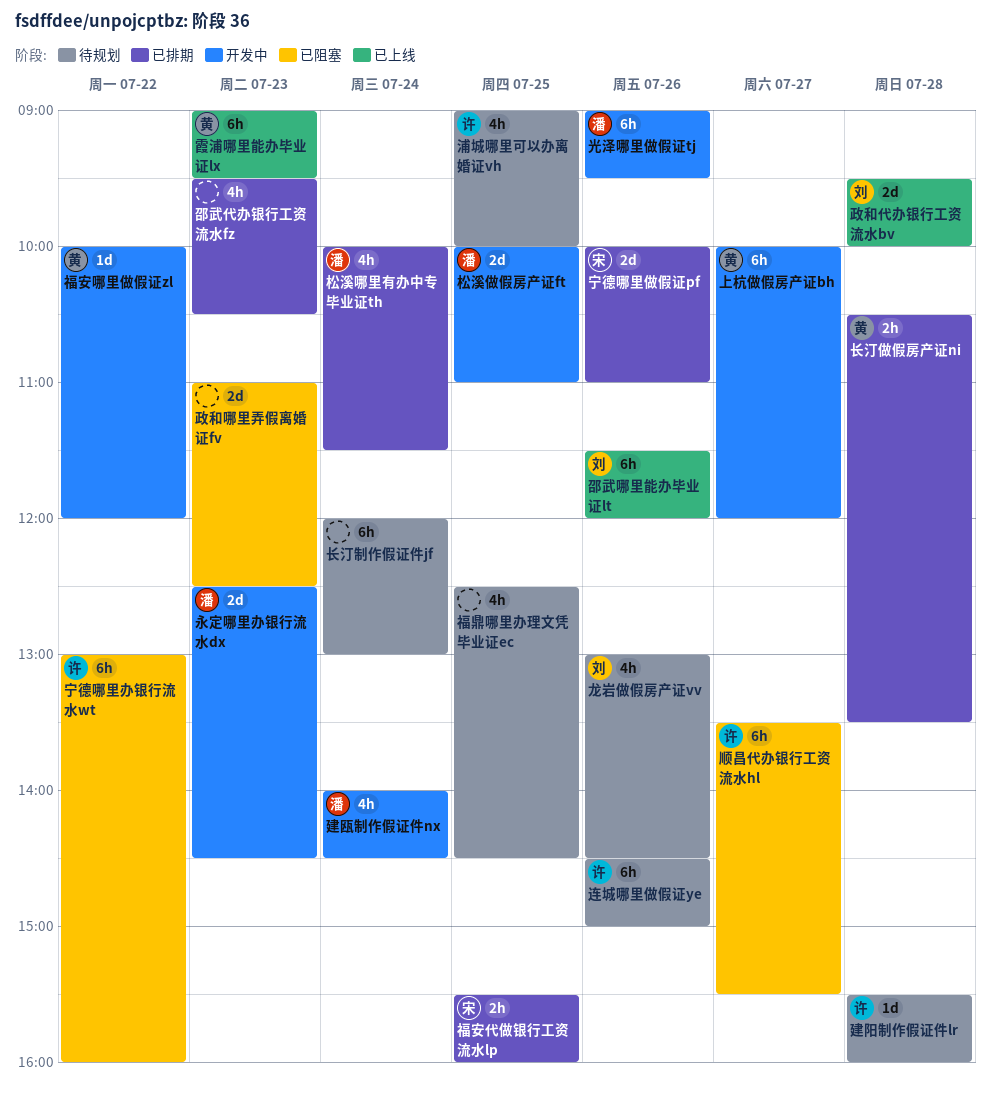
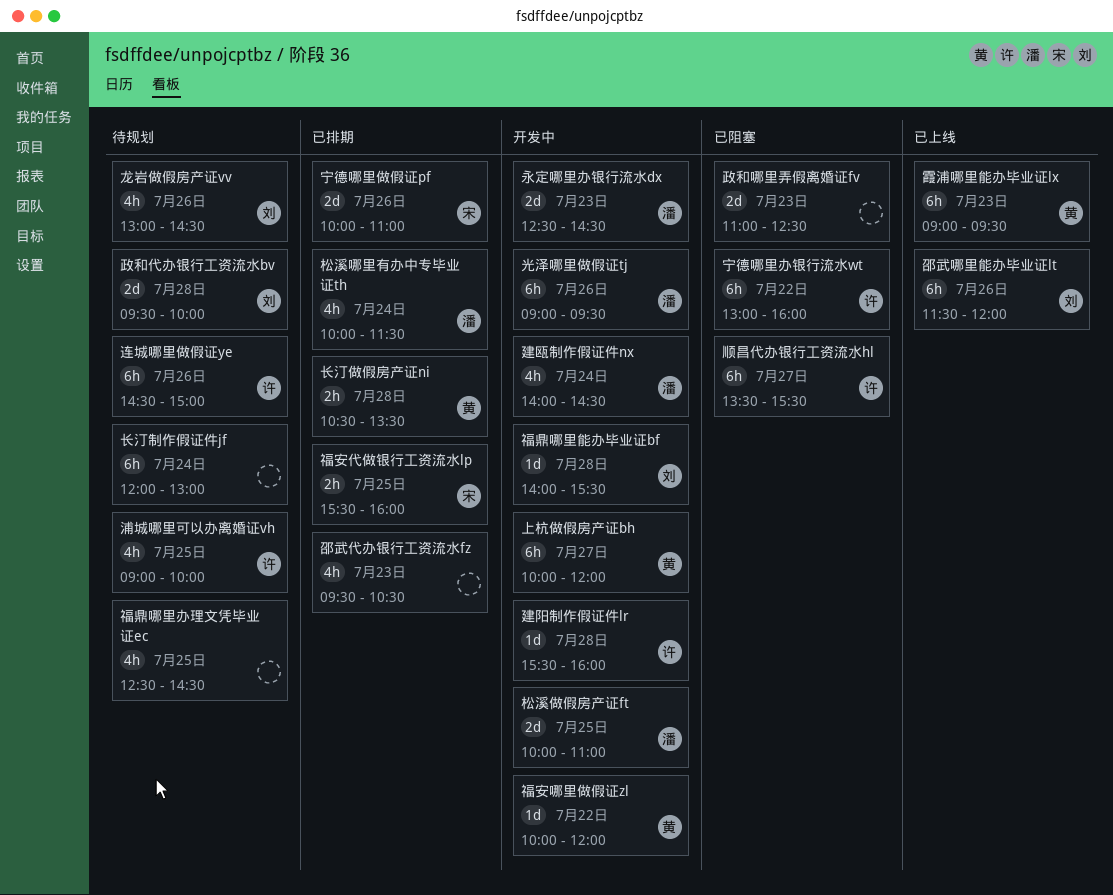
建阳制作假证件lr, status: 待规划 -> 开发中
政和代办银行工资流水bv, status: 已上线 -> 待规划
福鼎哪里能办毕业证bf: none -> present

